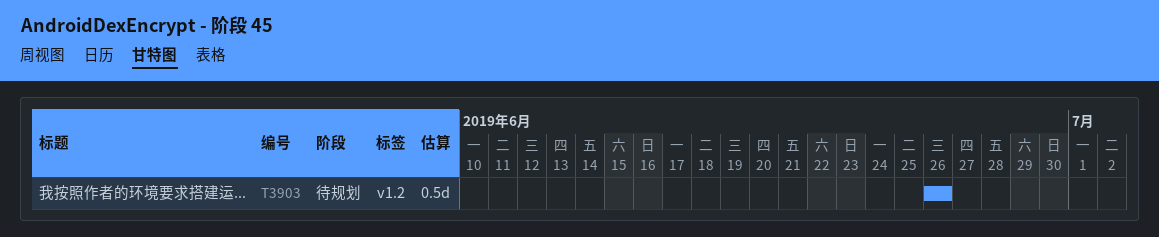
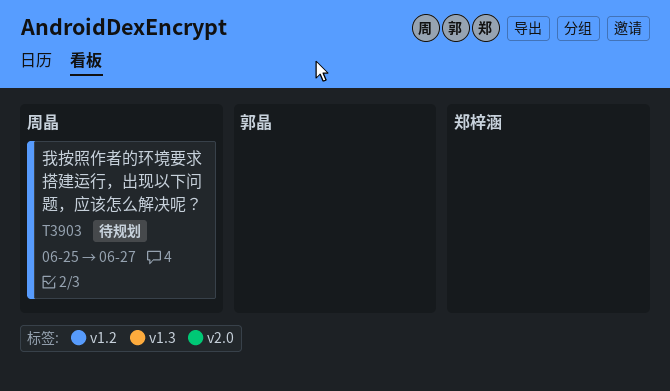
T3903, start: Jun 26 -> Jun 25
T3903, due: Jun 26 -> Jun 27

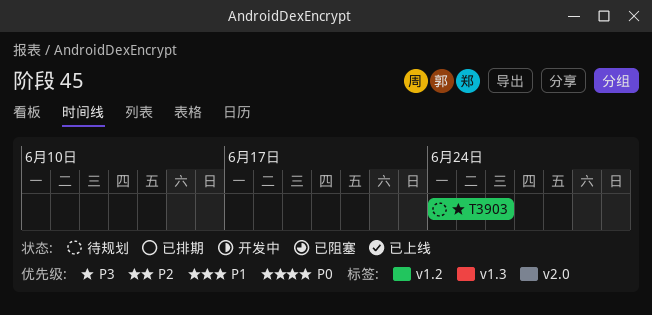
T3903, start: Jun 25 -> Jun 24
T3903, due: Jun 27 -> Jun 26

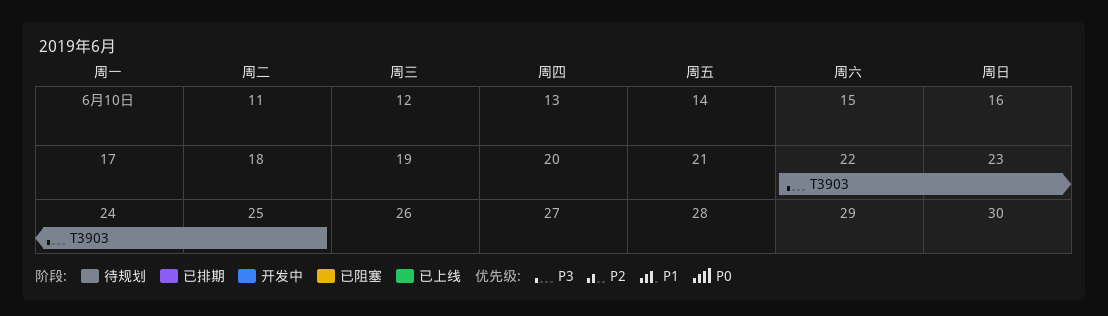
T3903, start: Jun 24 -> Jun 22
T3903, due: Jun 26 -> Jun 25

